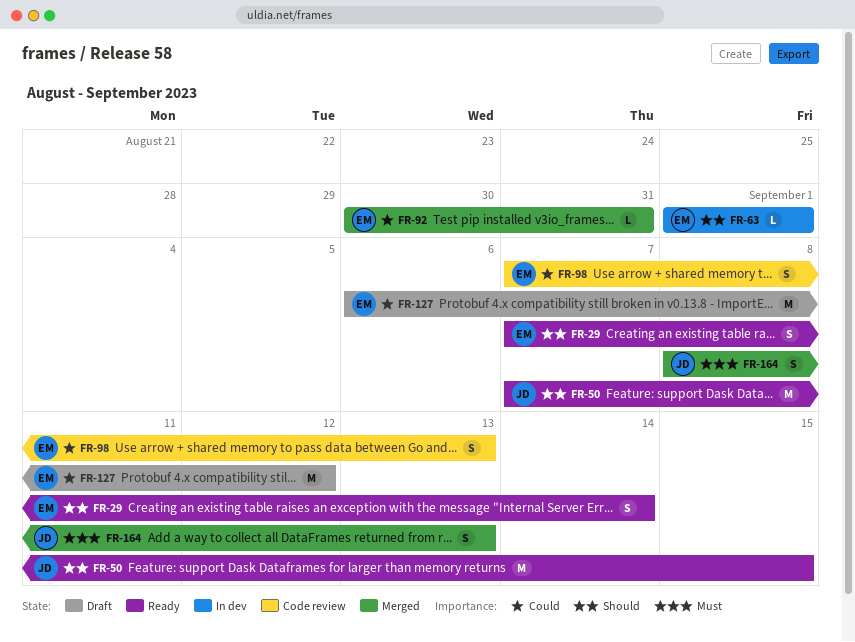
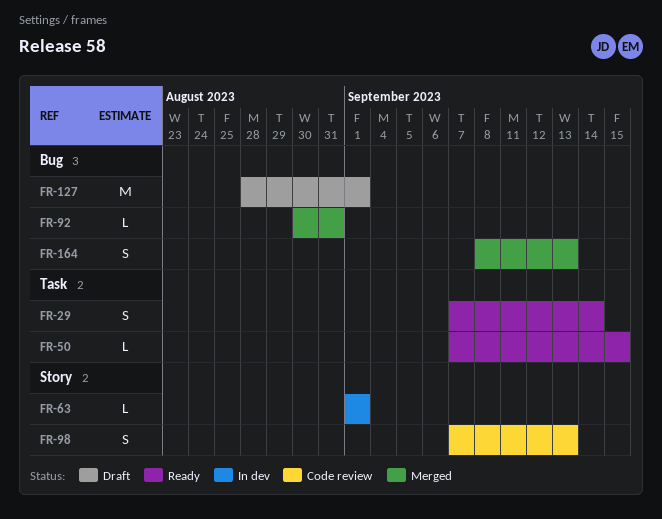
FR-50, estimate: M -> L
FR-127, start: Sep 6 -> Aug 28
FR-127, due: Sep 12 -> Sep 1

